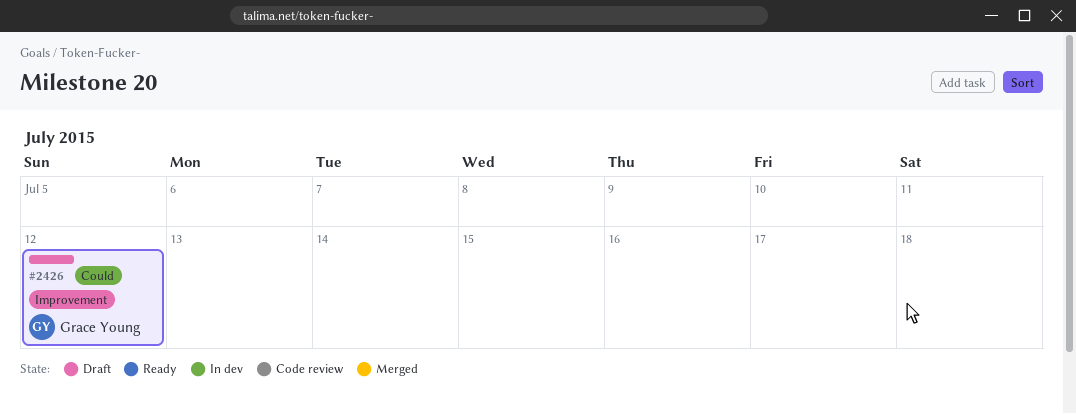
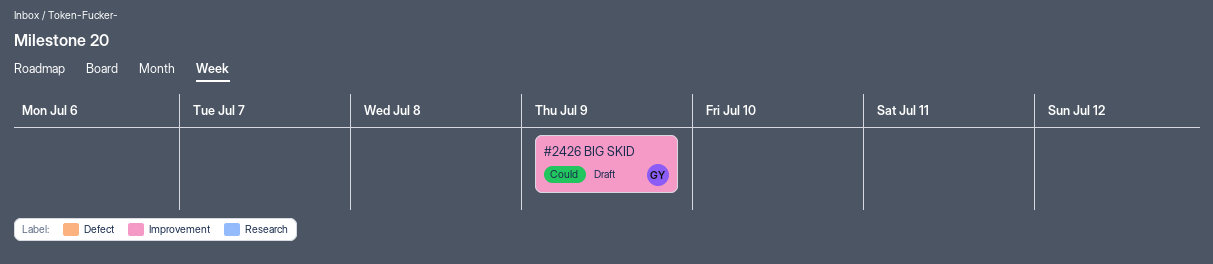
#2426, due: Jul 12 -> Jul 9

